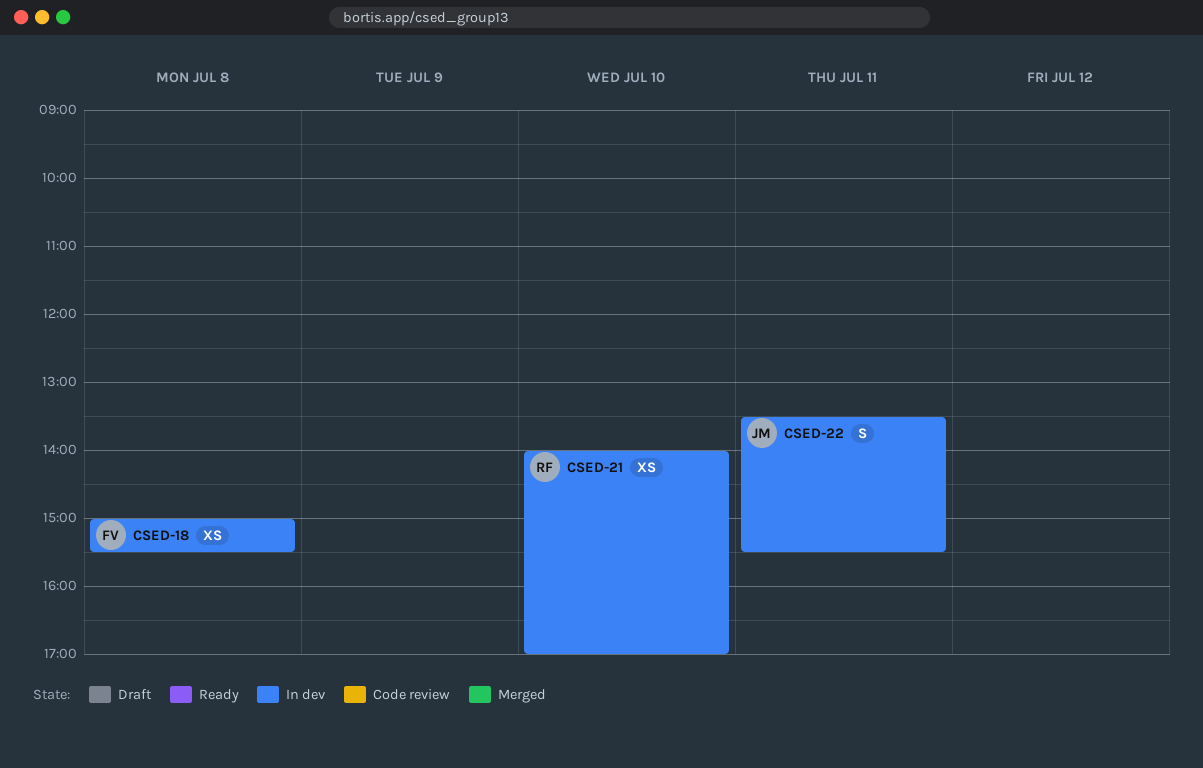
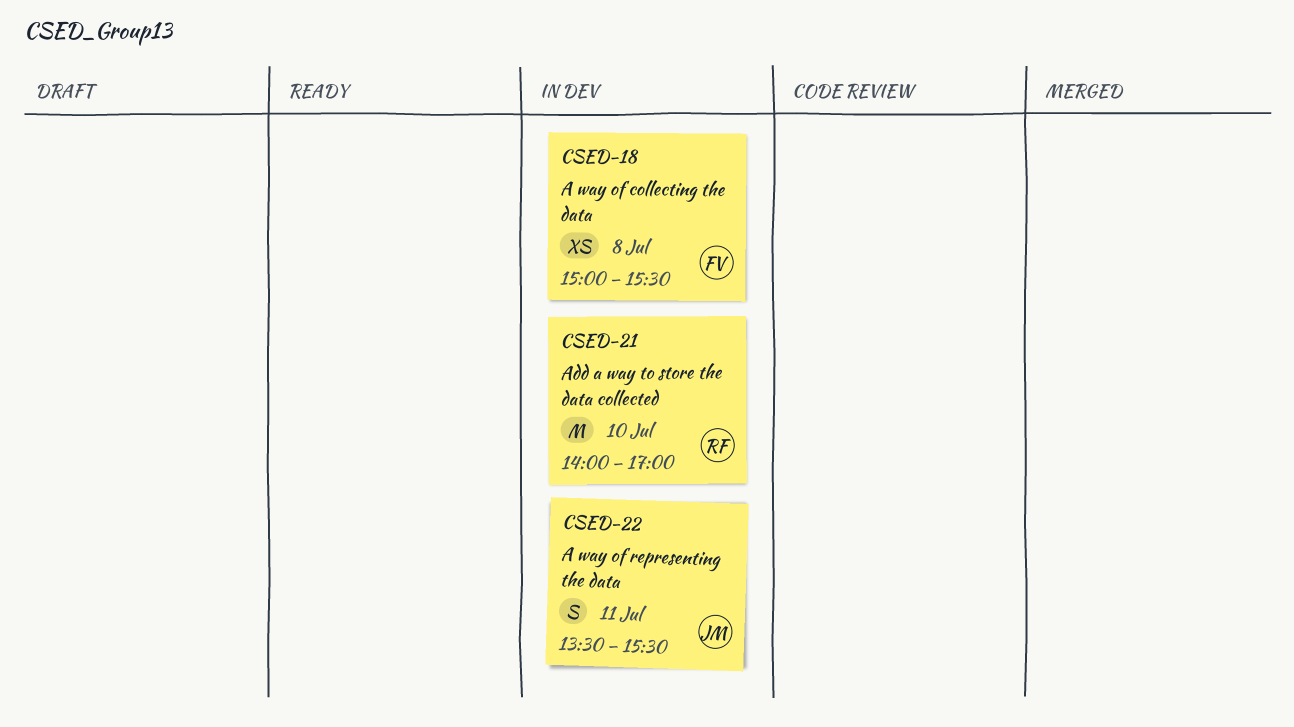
CSED-21, estimate: XS -> M

